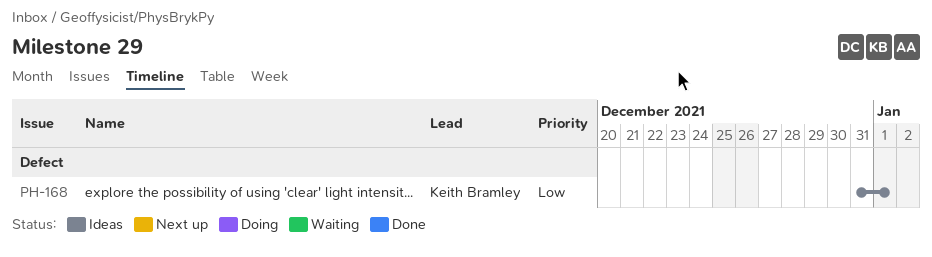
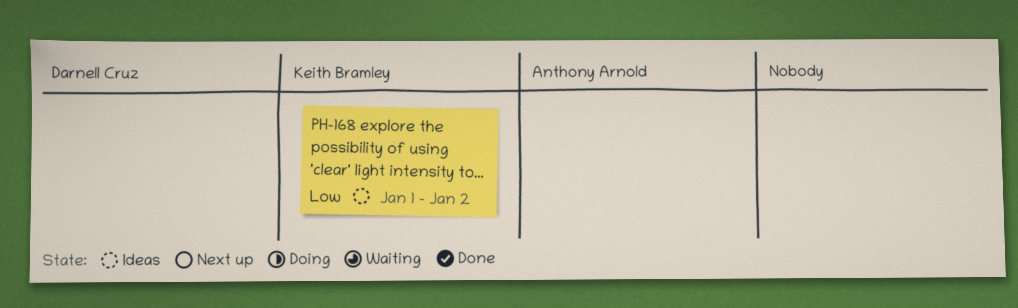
PH-168, start: Dec 31 -> Jan 1
PH-168, due: Jan 1 -> Jan 2

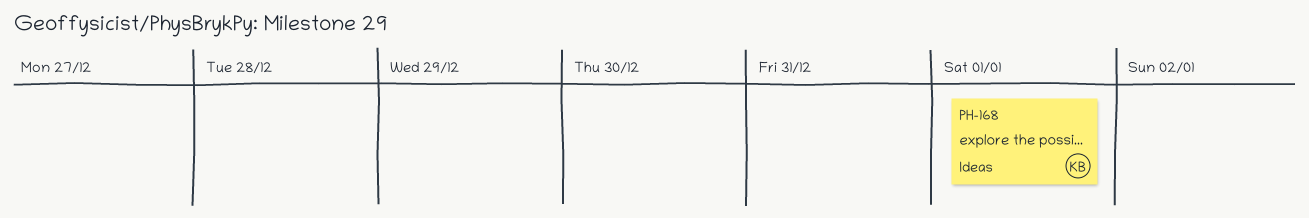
PH-168, due: Jan 2 -> Jan 1

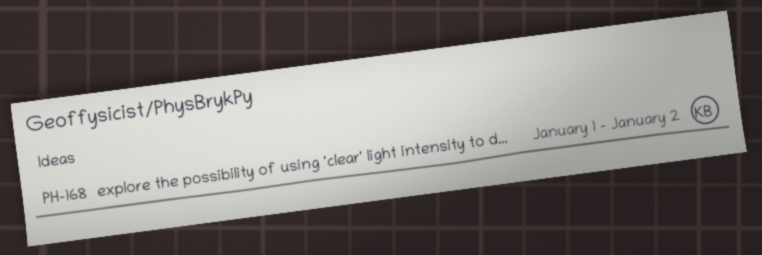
PH-168, due: Jan 1 -> Jan 2

